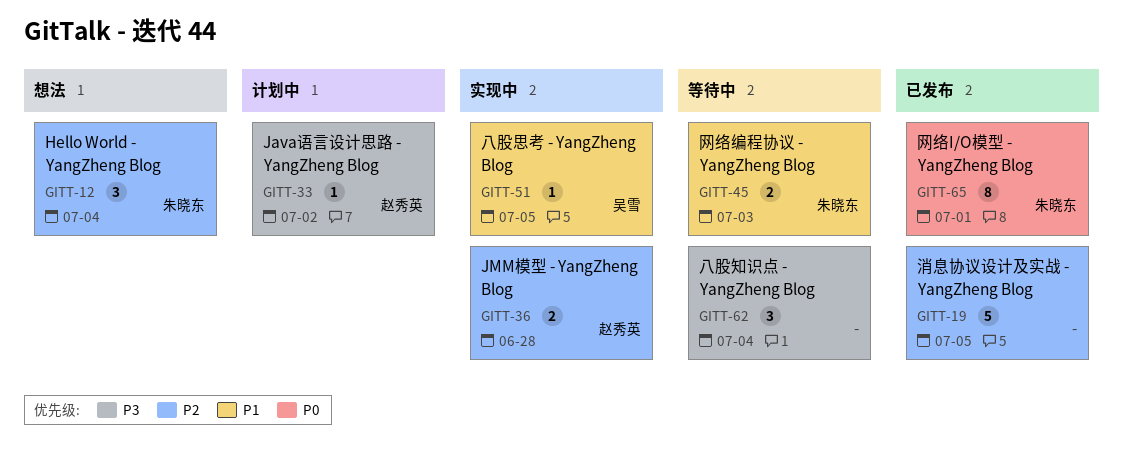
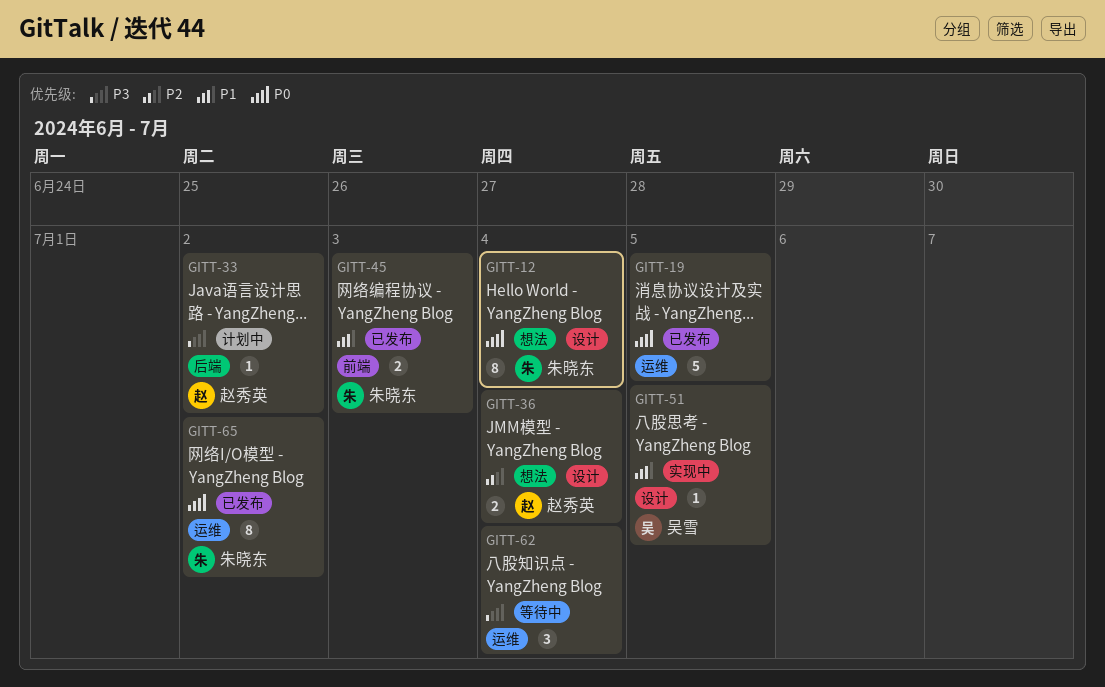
GITT-12, priority: P2 -> P0
GITT-12, estimate: 3 -> 8
GITT-19, priority: P2 -> P0
GITT-36, status: 实现中 -> 想法
GITT-36, due: Jun 28 -> Jul 4
GITT-45, status: 等待中 -> 已发布
GITT-65, due: Jul 1 -> Jul 2

